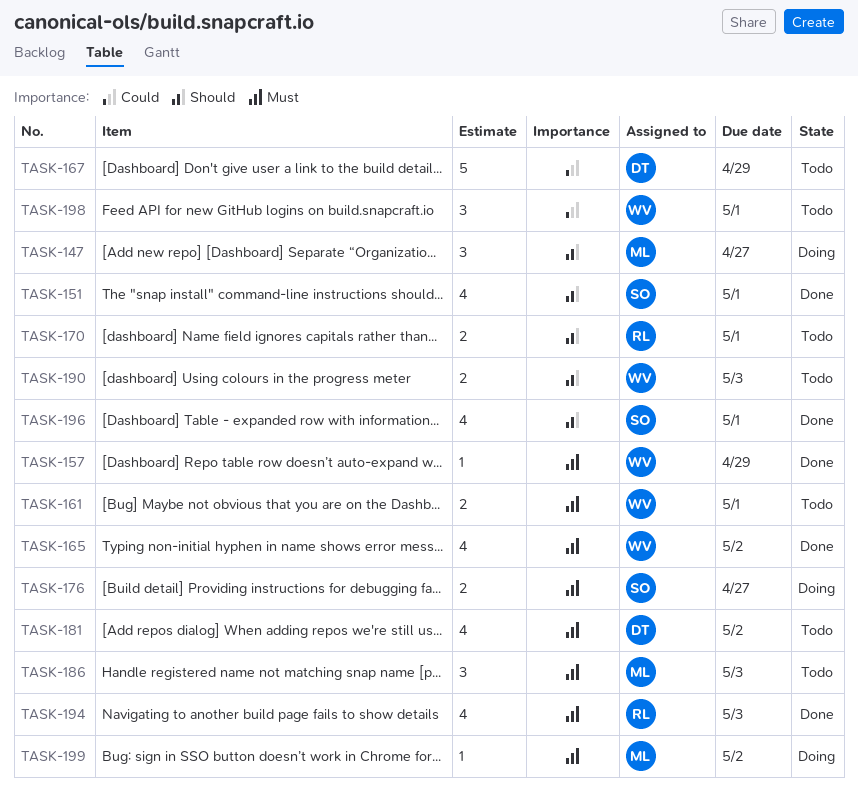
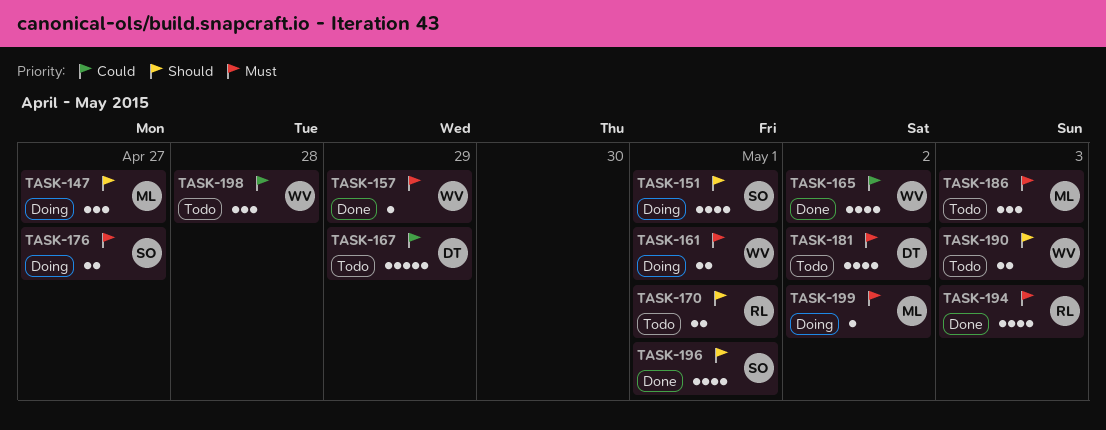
TASK-151, status: Done -> Doing
TASK-161, status: Todo -> Doing
TASK-165, priority: Must -> Could
TASK-198, due: May 1 -> Apr 28

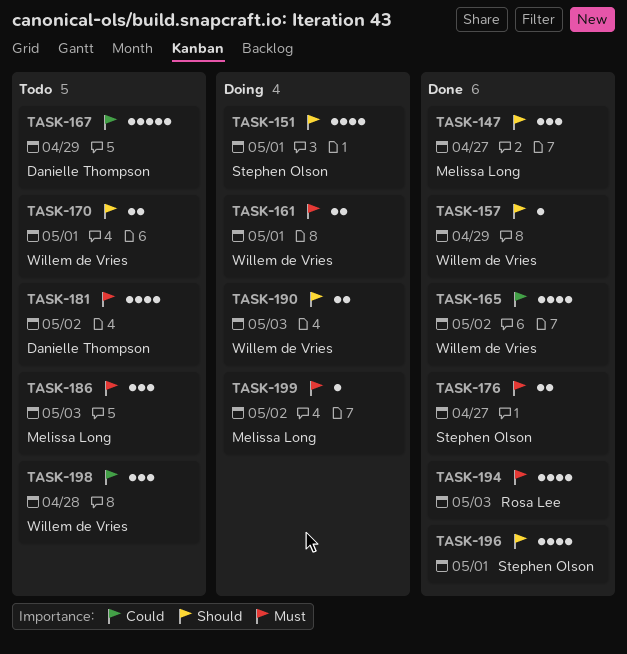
TASK-147, status: Doing -> Done
TASK-157, priority: Must -> Should
TASK-170, owner: Rosa Lee -> Willem de Vries
TASK-176, status: Doing -> Done
TASK-190, status: Todo -> Doing

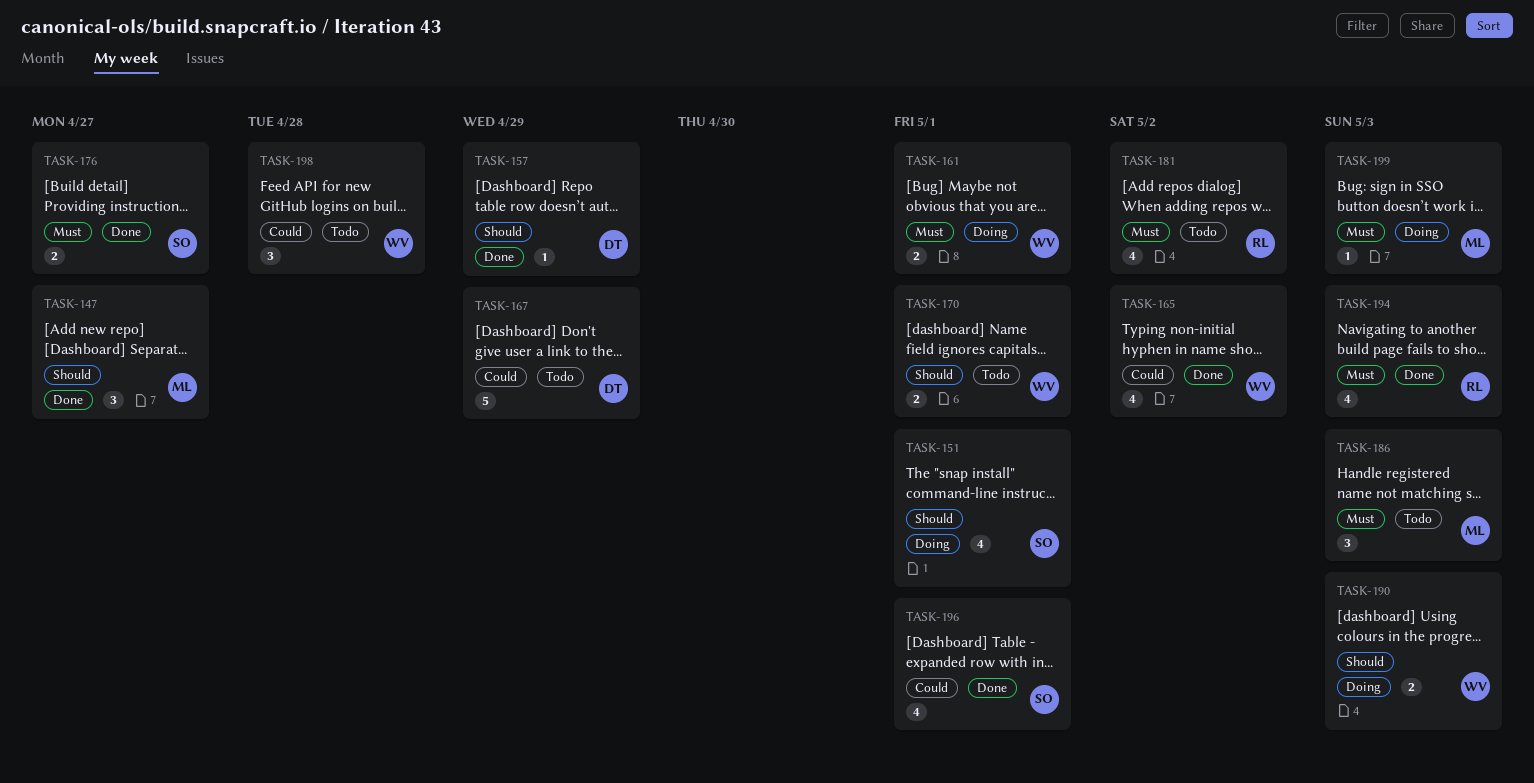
TASK-157, owner: Willem de Vries -> Danielle Thompson
TASK-181, owner: Danielle Thompson -> Rosa Lee
TASK-196, priority: Should -> Could
TASK-199, due: May 2 -> May 3

